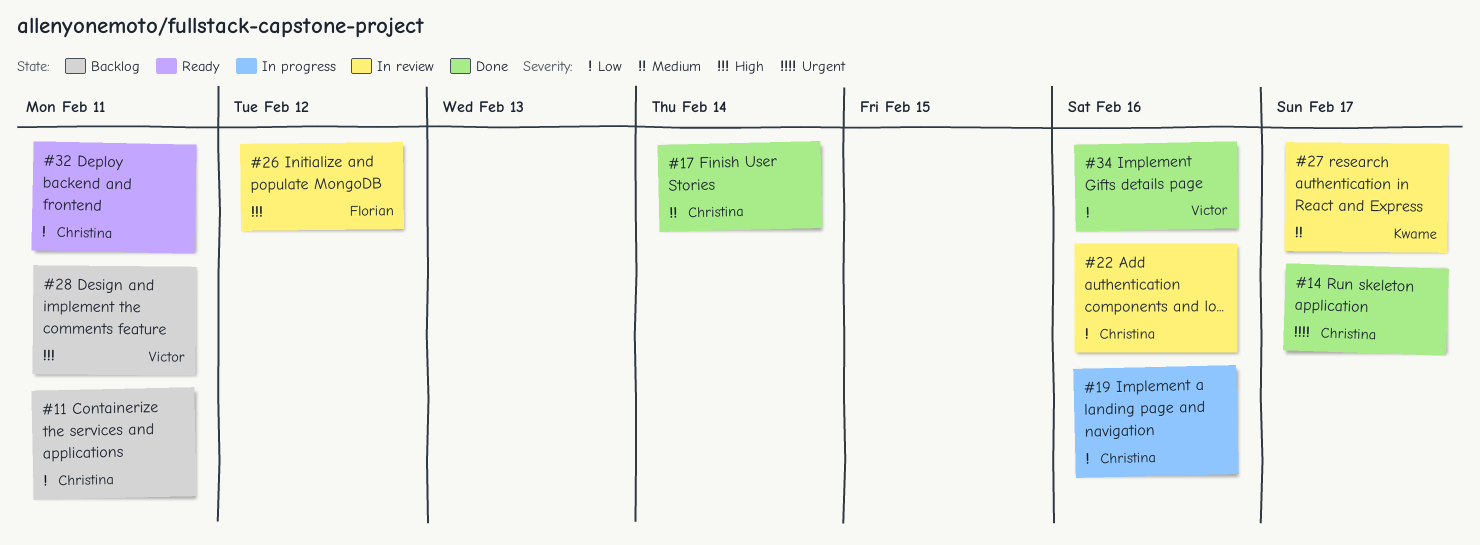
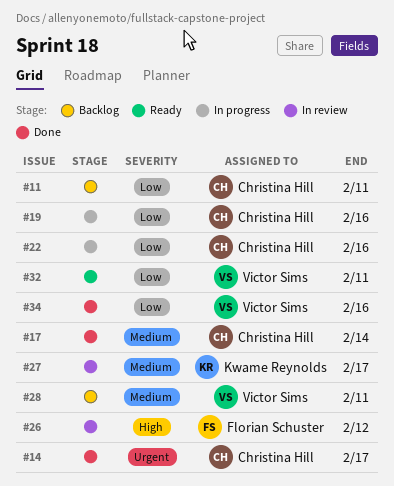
#22, status: In review -> In progress
#28, priority: High -> Medium
#32, owner: Christina Hill -> Victor Sims

